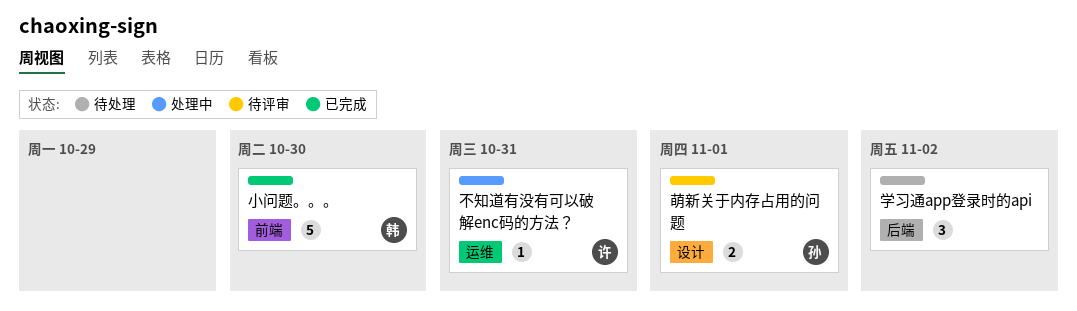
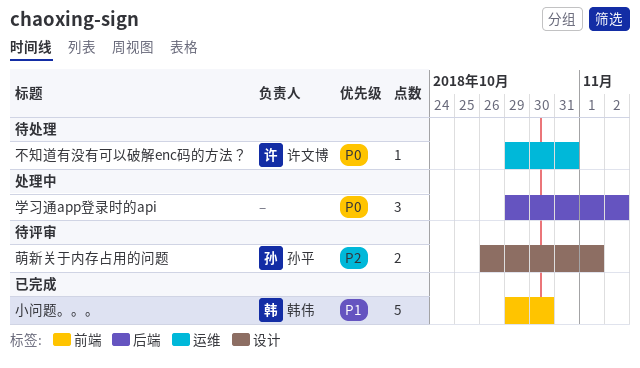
不知道有没有可以破解enc码的方法？, status: 处理中 -> 待处理
学习通app登录时的api, status: 待处理 -> 处理中

